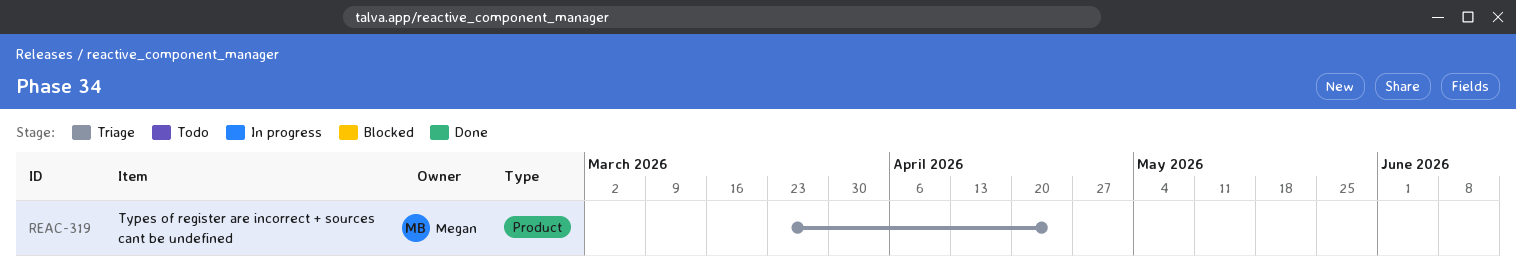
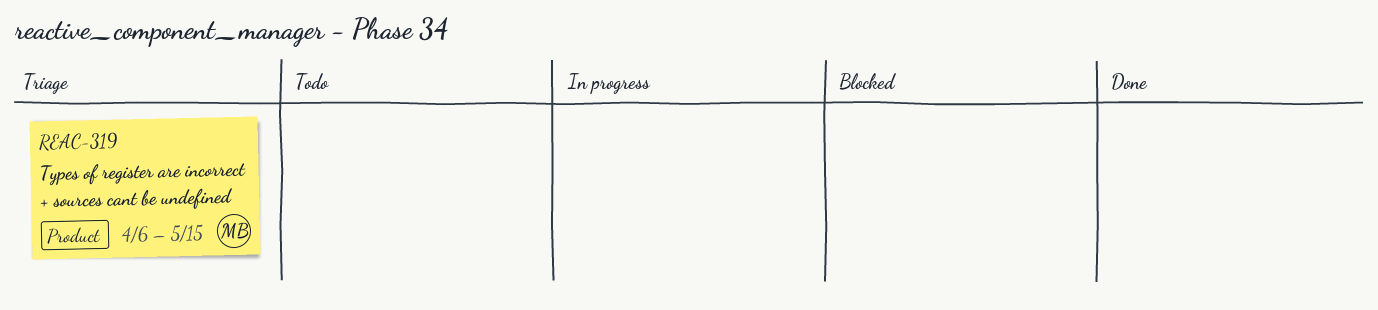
REAC-319, start: Mar 23 -> Apr 6
REAC-319, due: Apr 24 -> May 15

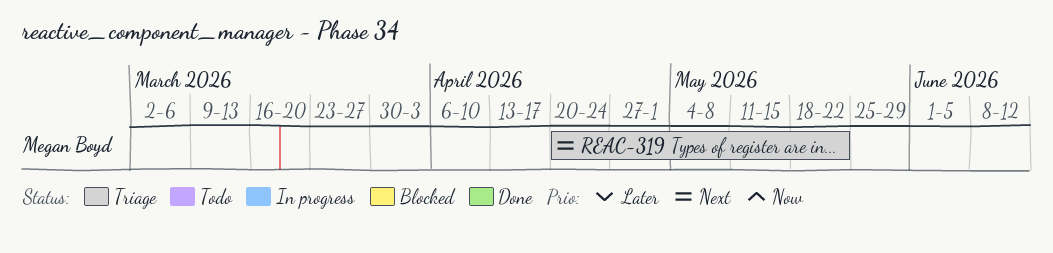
REAC-319, start: Apr 6 -> Apr 20
REAC-319, due: May 15 -> May 22

